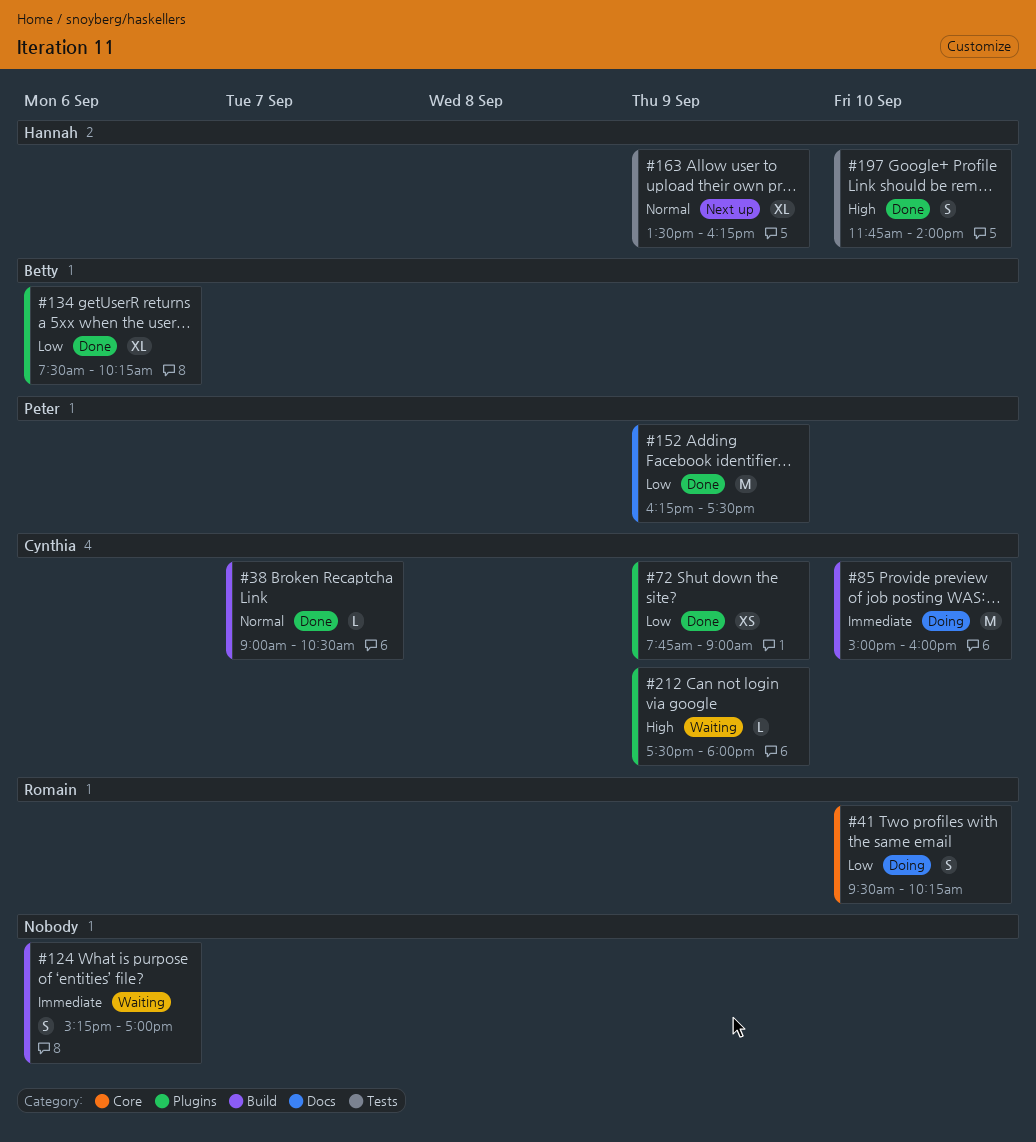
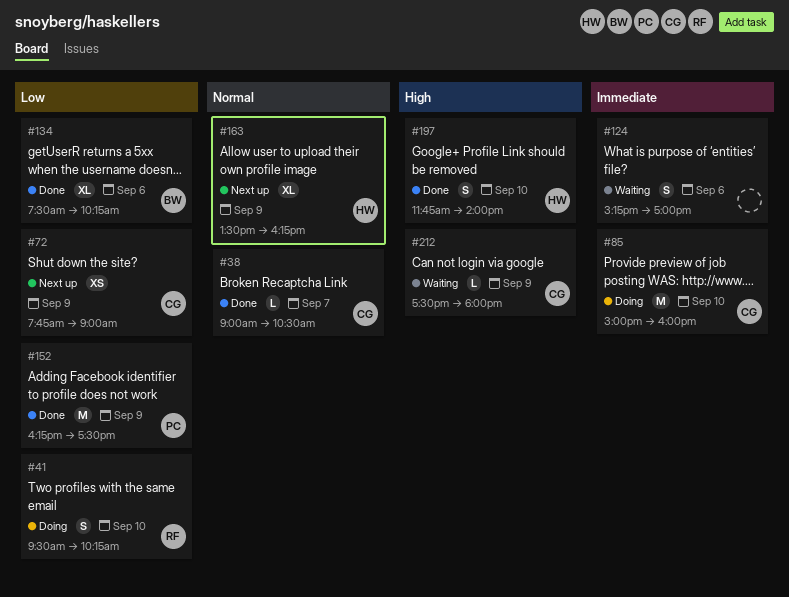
#72, status: Done -> Next up

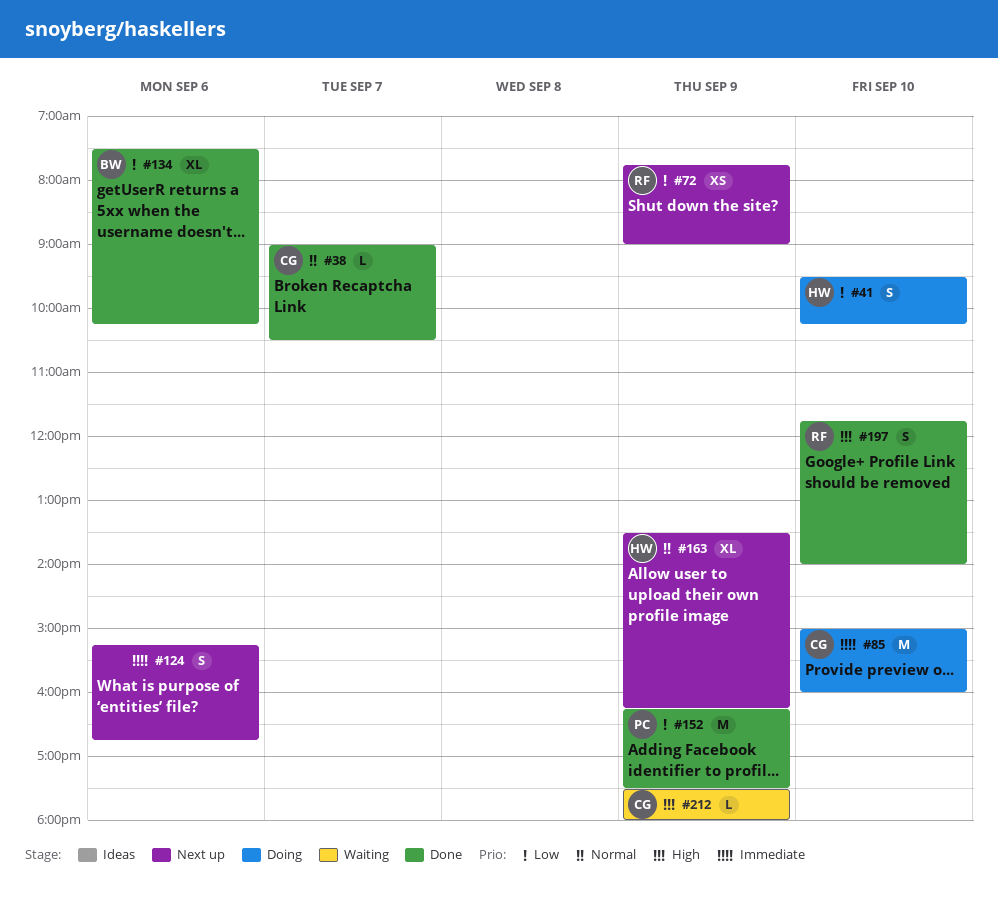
#41, owner: RF -> HW
#72, owner: CG -> RF
#124, status: Waiting -> Next up
#124, ends: 17:00 -> 16:45
#197, owner: HW -> RF

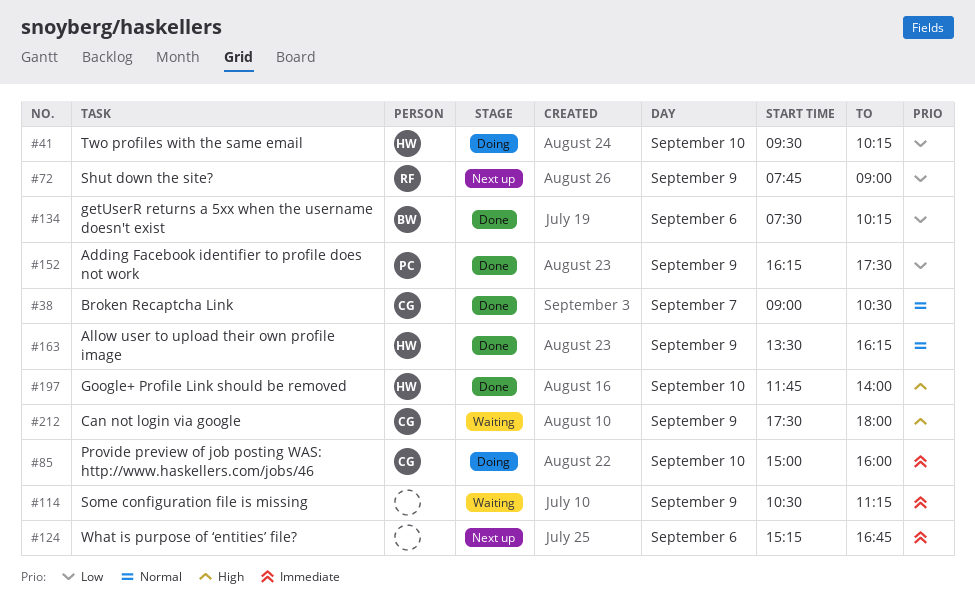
#114: none -> present
#163, status: Next up -> Done
#197, owner: RF -> HW

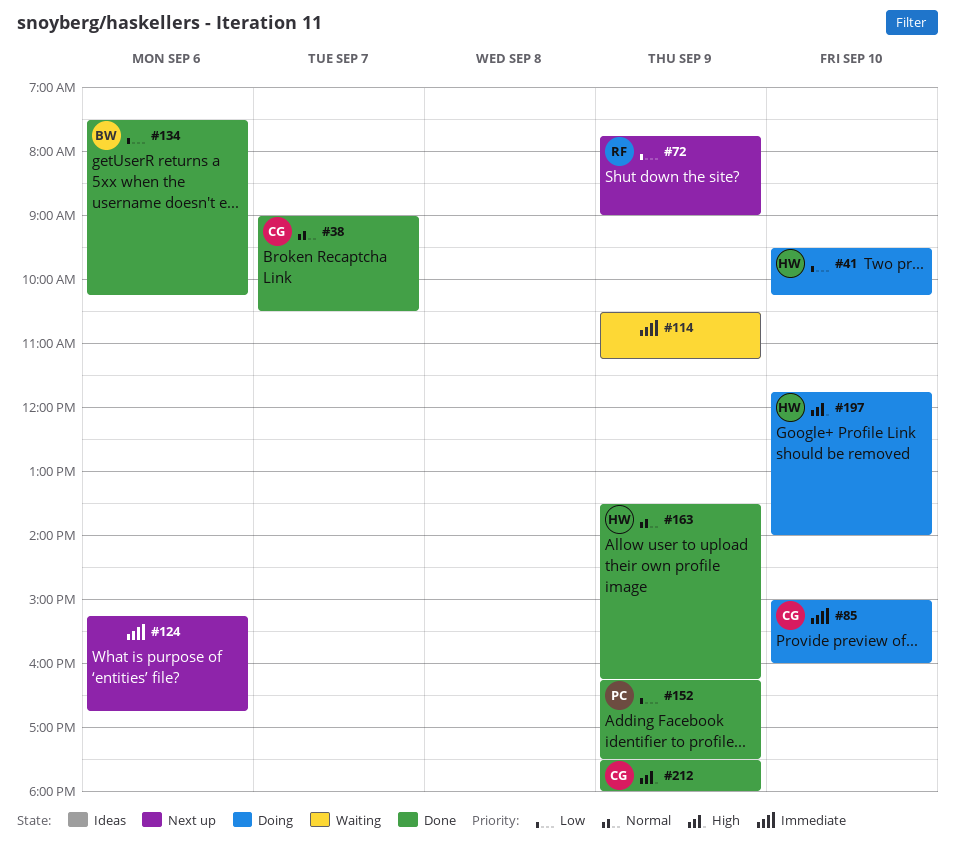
#197, status: Done -> Doing
#212, status: Waiting -> Done

